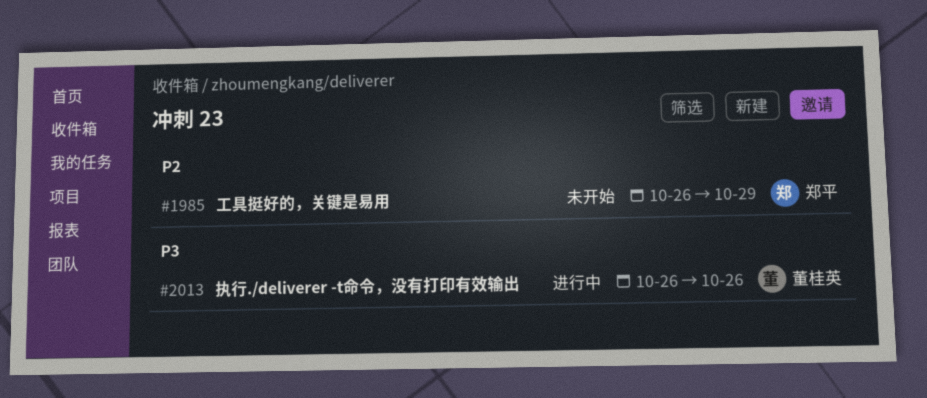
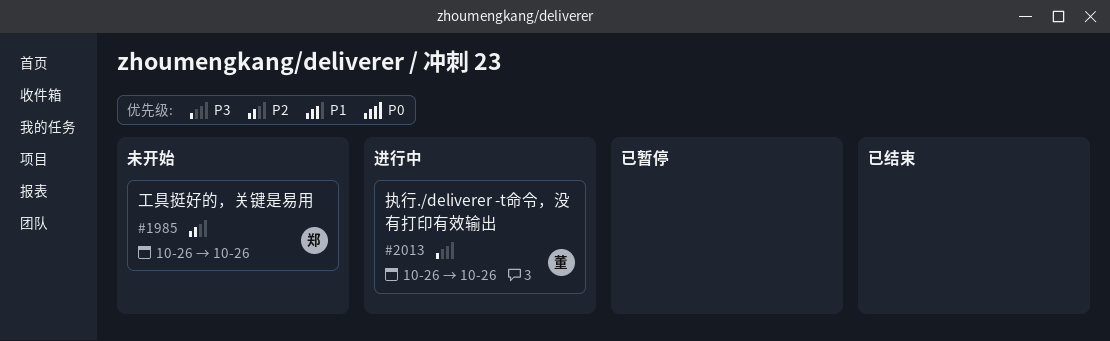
#1985, due: Oct 29 -> Oct 26

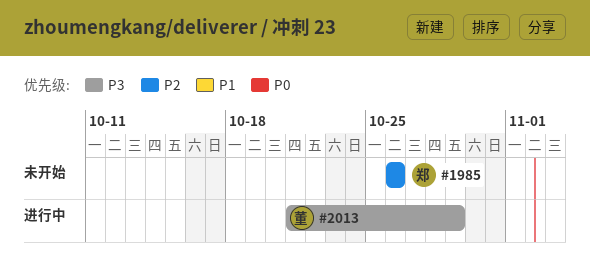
#2013, start: Oct 26 -> Oct 21
#2013, due: Oct 26 -> Oct 29

